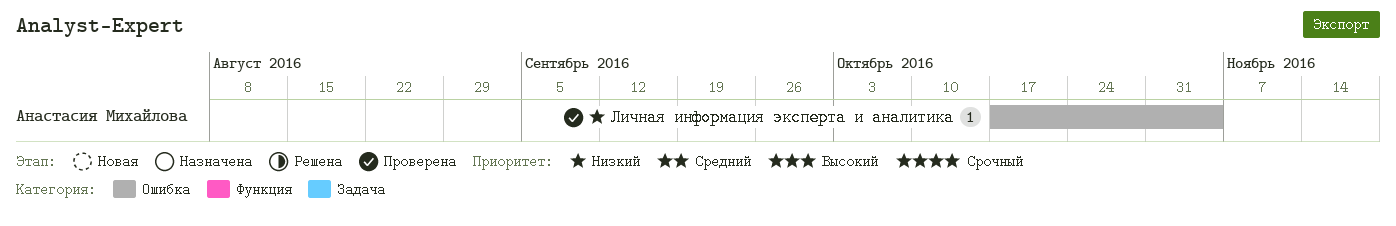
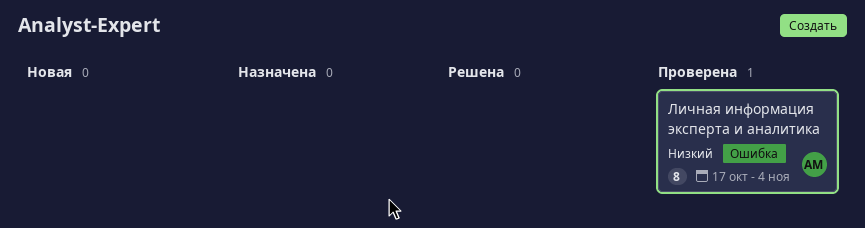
Личная информация эксперта и аналитика, estimate: 1 -> 8

